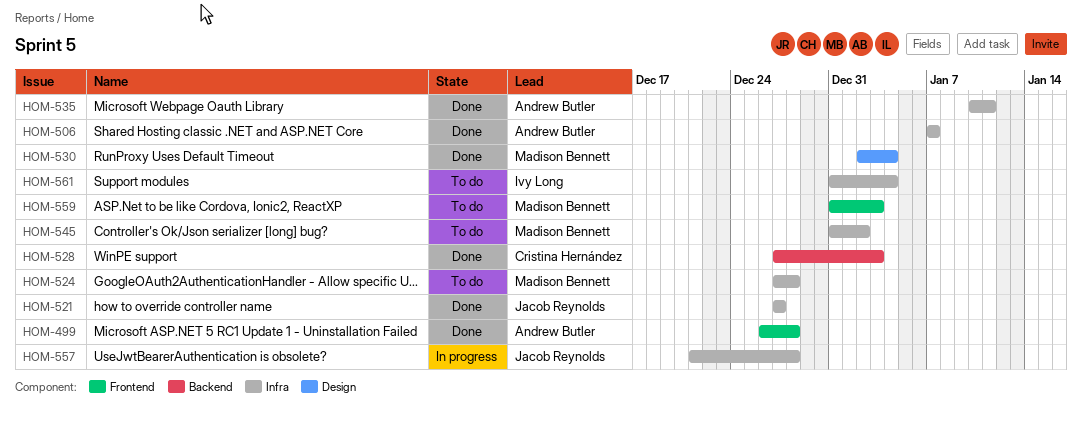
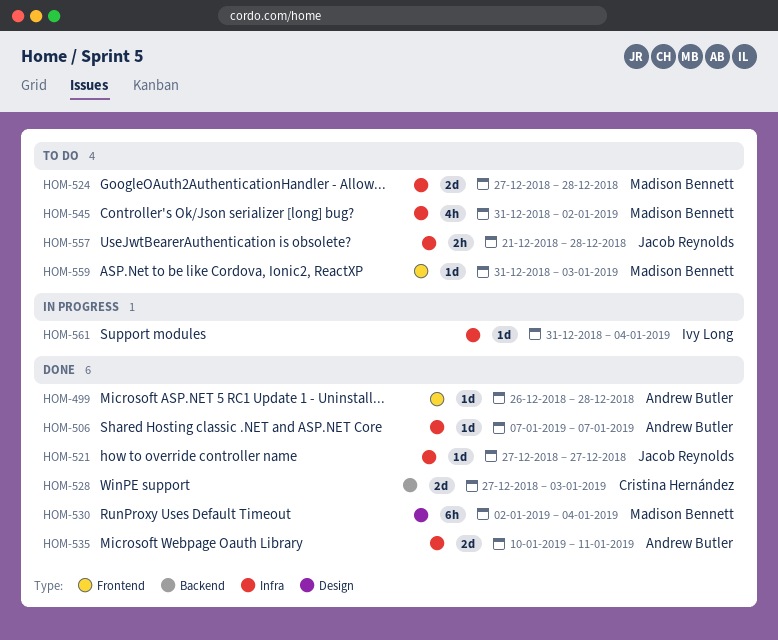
HOM-557, status: In progress -> To do
HOM-561, status: To do -> In progress

